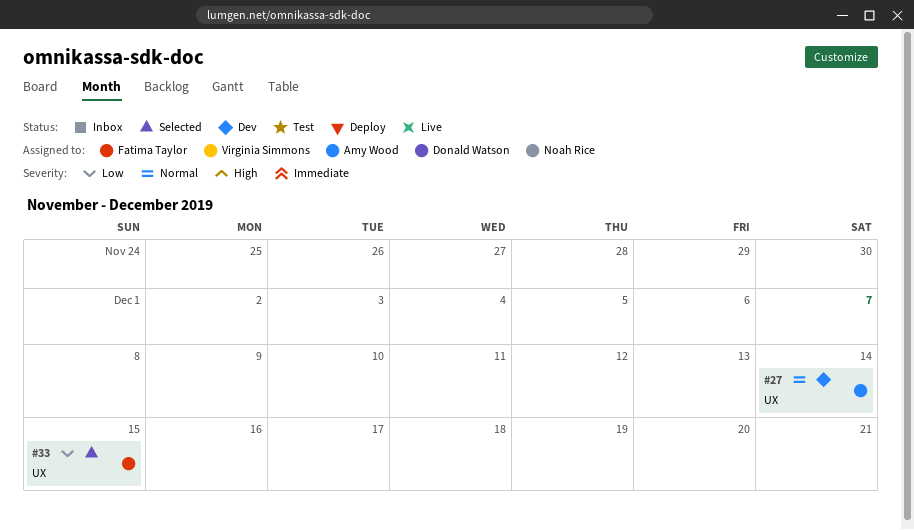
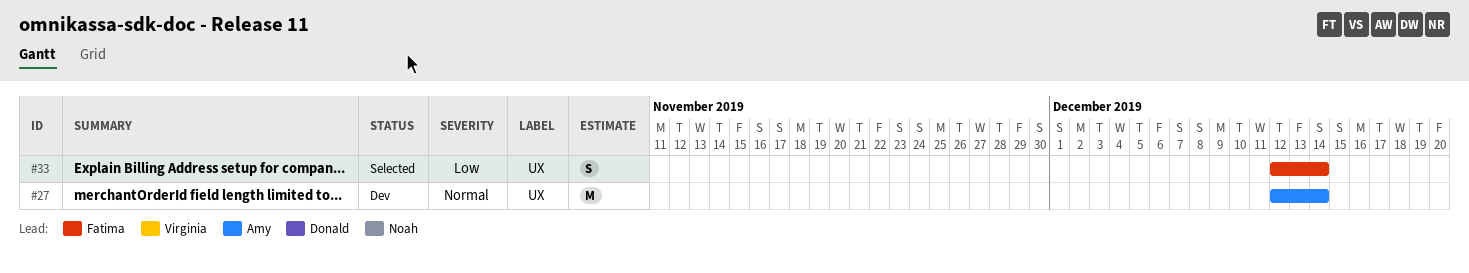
#33, due: Dec 15 -> Dec 14

